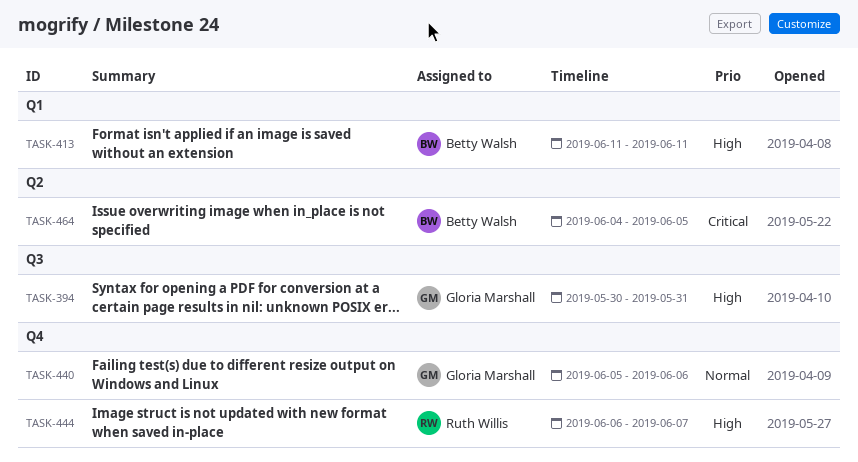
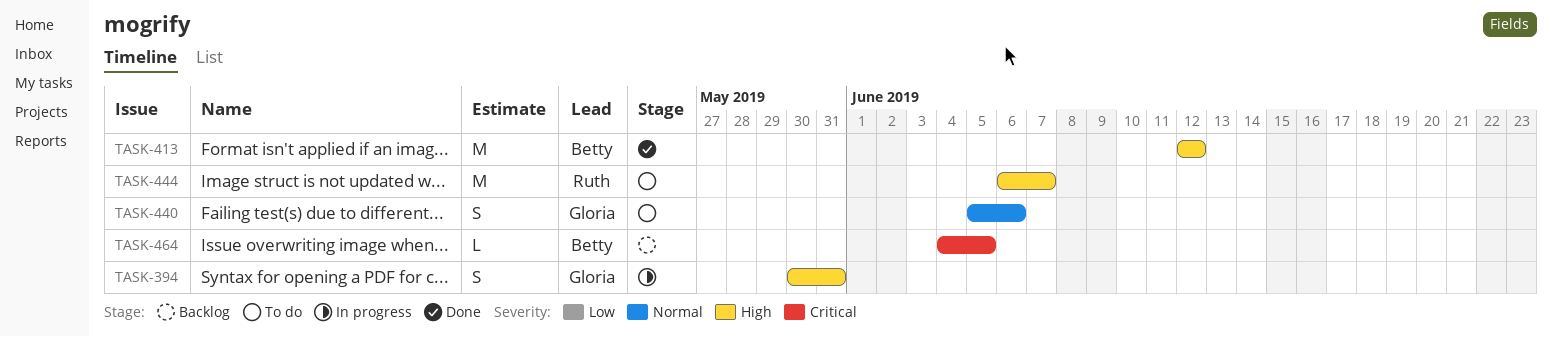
TASK-413, start: Jun 11 -> Jun 12
TASK-413, due: Jun 11 -> Jun 12

